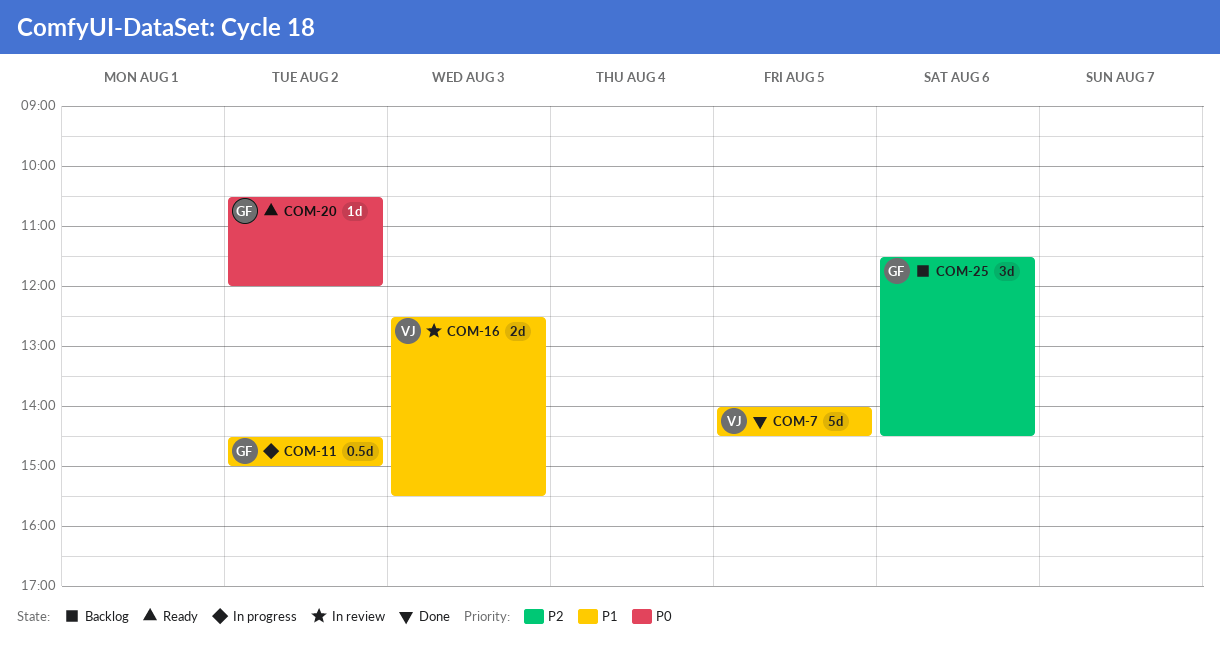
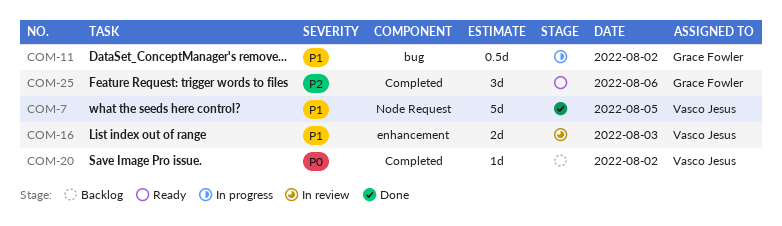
COM-20, status: Ready -> Backlog
COM-20, owner: Grace Fowler -> Vasco Jesus
COM-25, status: Backlog -> Ready

